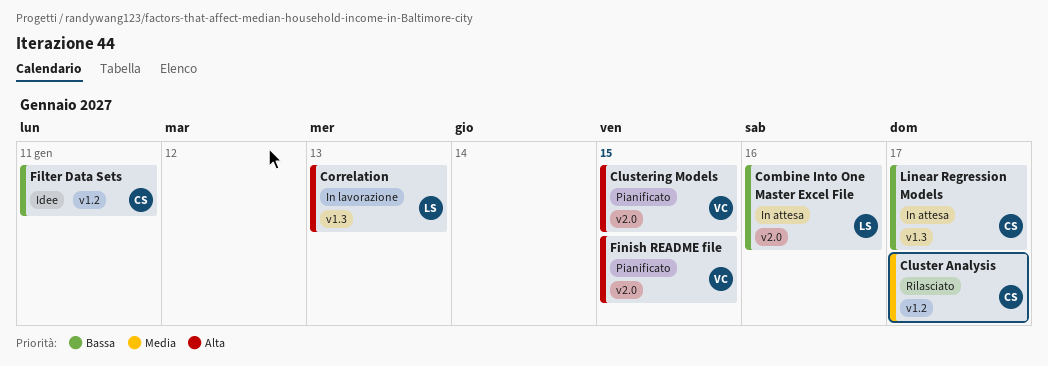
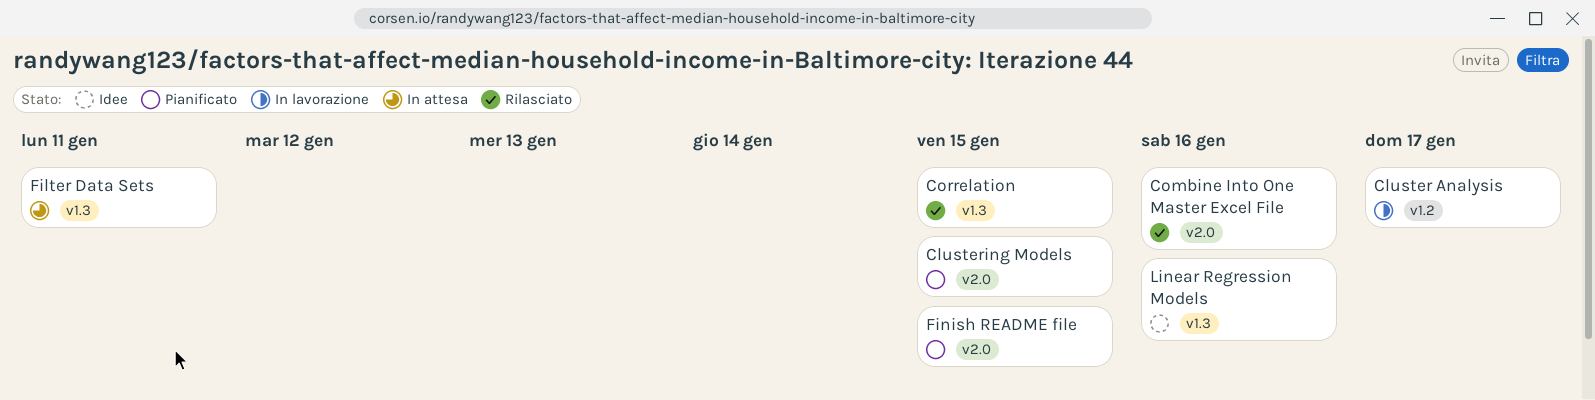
Cluster Analysis, status: Rilasciato -> In lavorazione
Combine Into One Master Excel File, status: In attesa -> Rilasciato
Correlation, status: In lavorazione -> Rilasciato
Correlation, due: Jan 13 -> Jan 15
Filter Data Sets, status: Idee -> In attesa
Filter Data Sets, label: v1.2 -> v1.3
Linear Regression Models, status: In attesa -> Idee
Linear Regression Models, due: Jan 17 -> Jan 16

